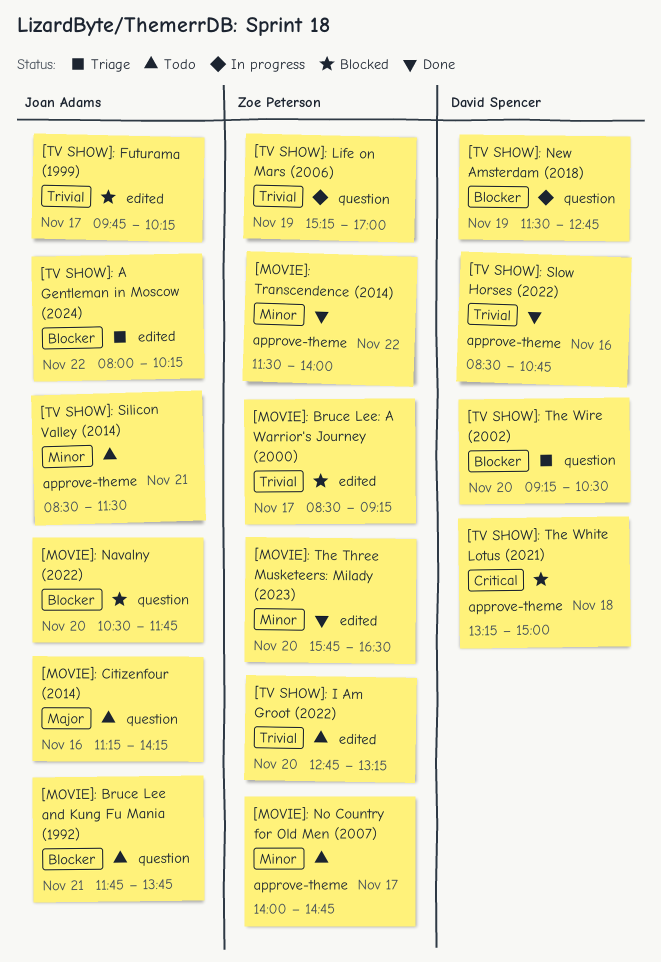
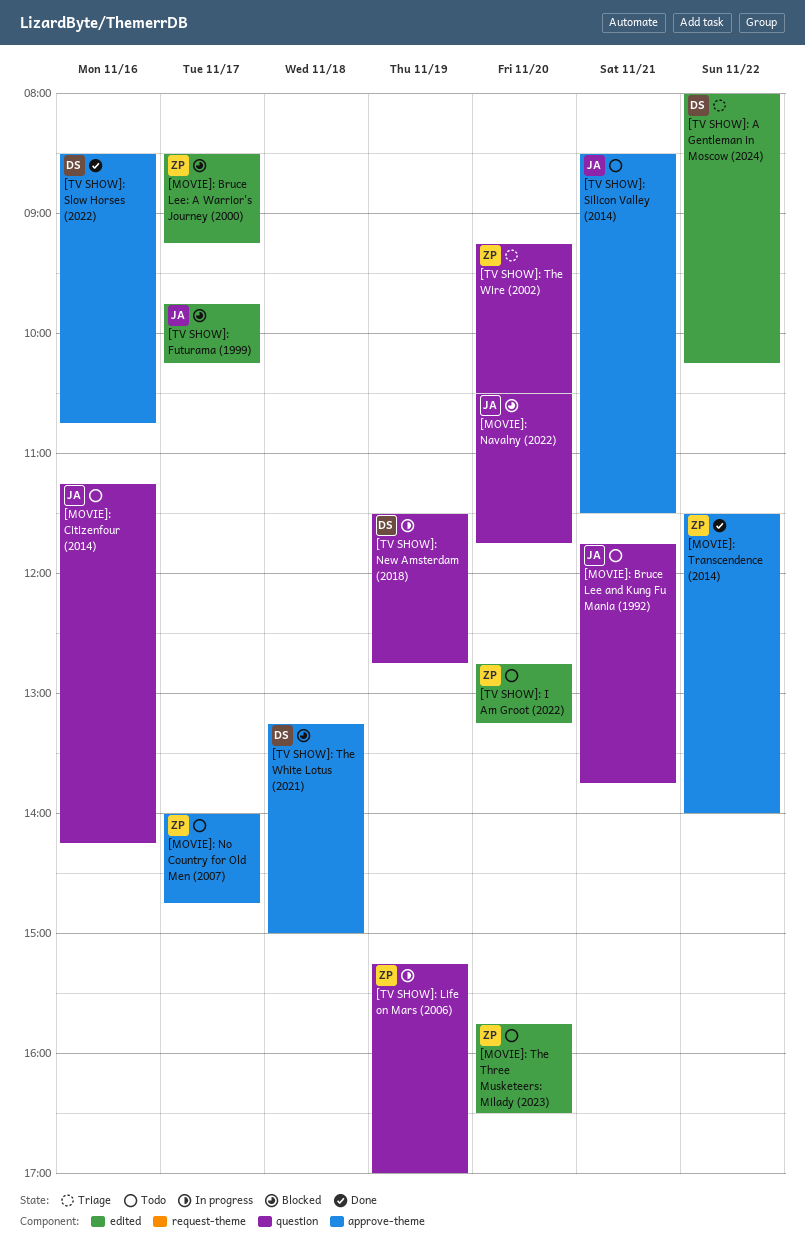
[MOVIE]: The Three Musketeers: Milady (2023), status: Done -> Todo
[TV SHOW]: A Gentleman in Moscow (2024), owner: Joan Adams -> David Spencer
[TV SHOW]: The Wire (2002), owner: David Spencer -> Zoe Peterson

